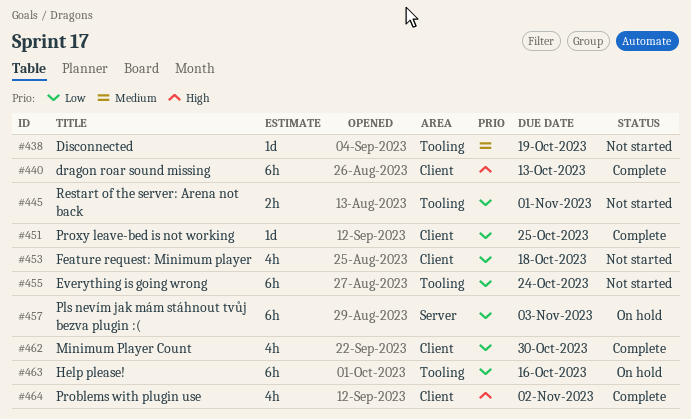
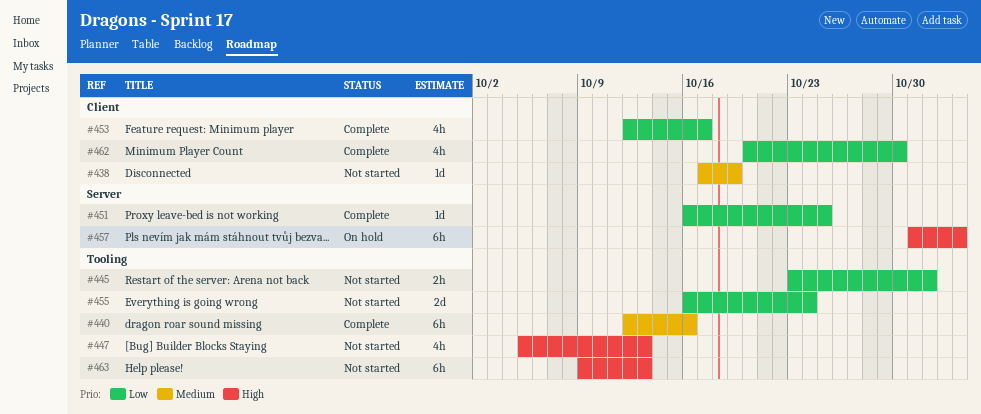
#438, label: Tooling -> Client
#440, priority: High -> Medium
#440, label: Client -> Tooling
#440, due: Oct 13 -> Oct 16
#447: none -> present
#451, label: Client -> Server
#453, status: Not started -> Complete
#453, due: Oct 18 -> Oct 17
#455, estimate: 6h -> 2d
#457, priority: Low -> High
#463, status: On hold -> Not started
#463, priority: Low -> High
#463, due: Oct 16 -> Oct 13
#464: present -> none

